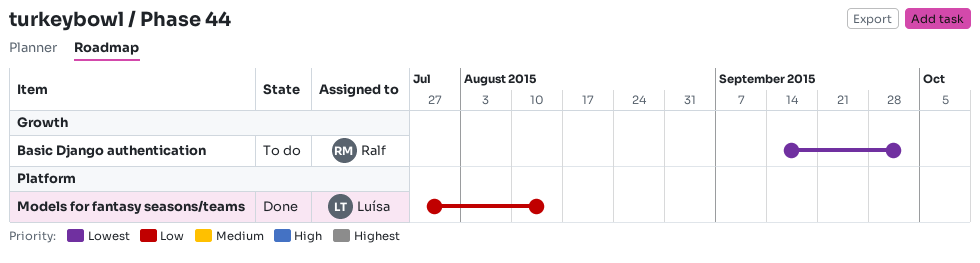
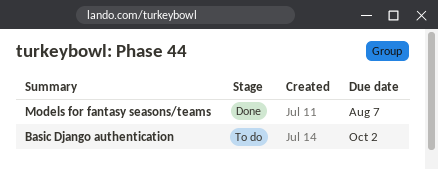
Models for fantasy seasons/teams, due: Aug 14 -> Aug 7

